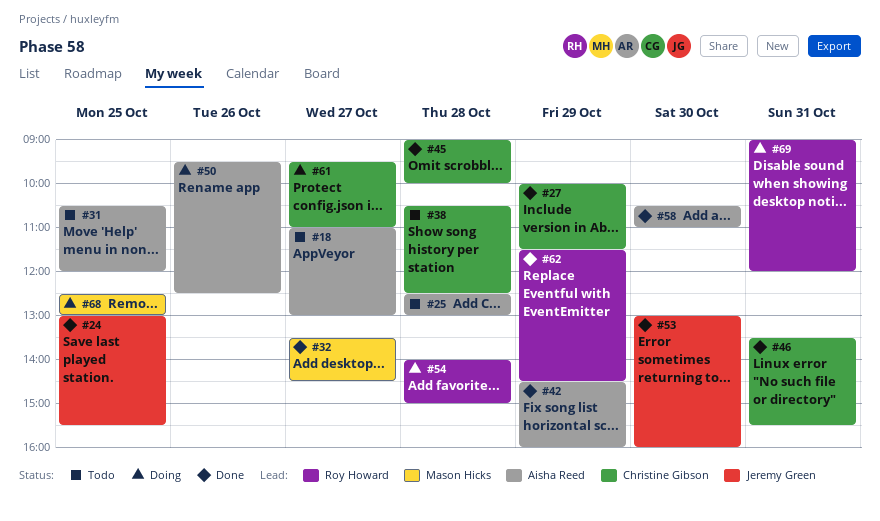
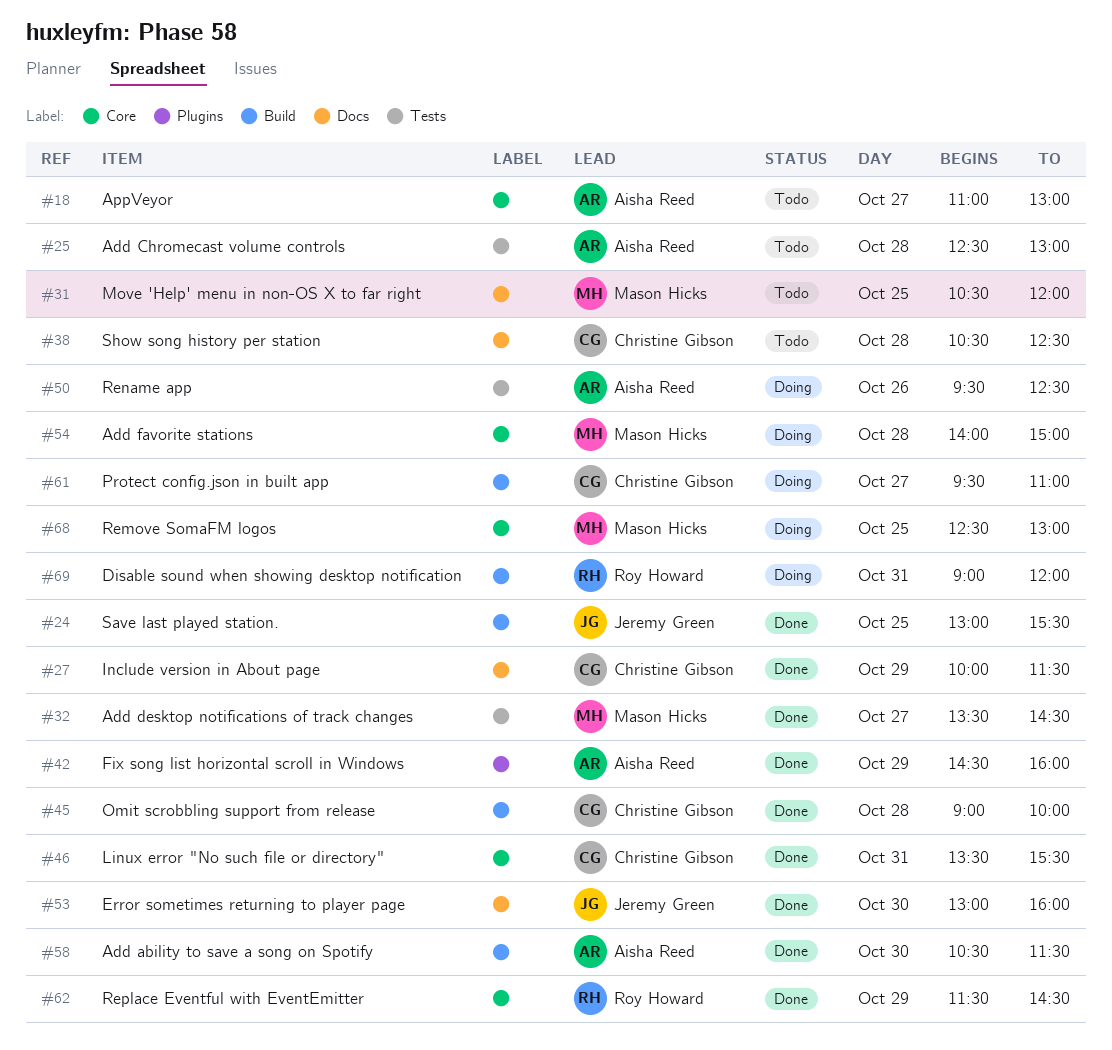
#31, owner: Aisha Reed -> Mason Hicks
#54, owner: Roy Howard -> Mason Hicks
#58, ends: 11:00 -> 11:30

